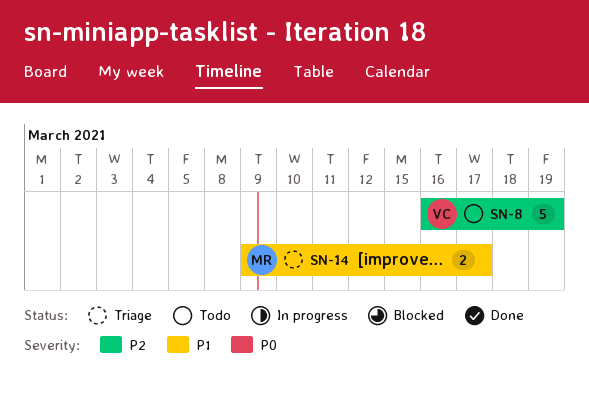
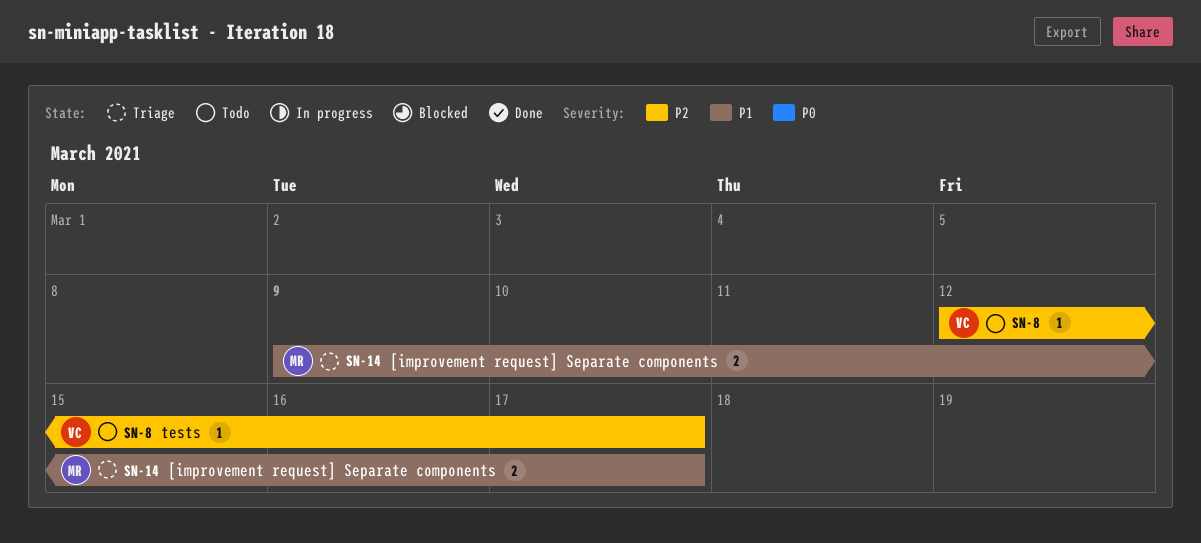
SN-8, estimate: 5 -> 1
SN-8, start: Mar 16 -> Mar 12
SN-8, due: Mar 19 -> Mar 17

